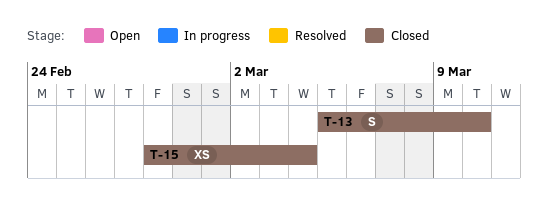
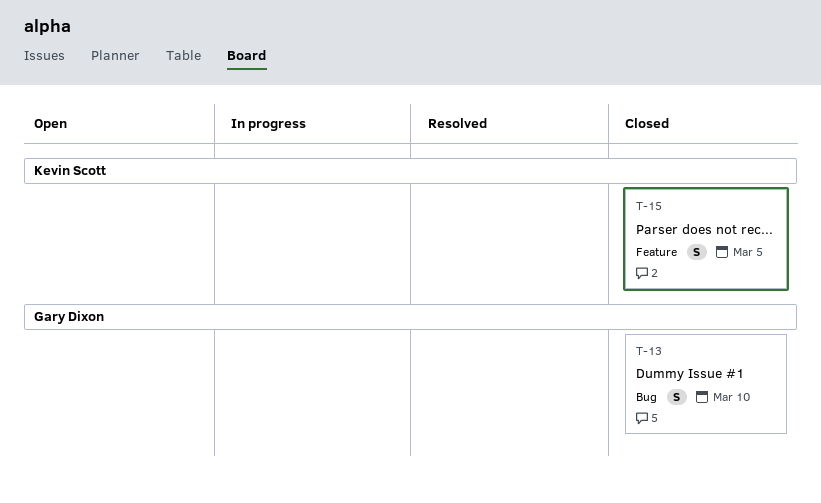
T-15, estimate: XS -> S
T-15, due: Mar 4 -> Mar 5

